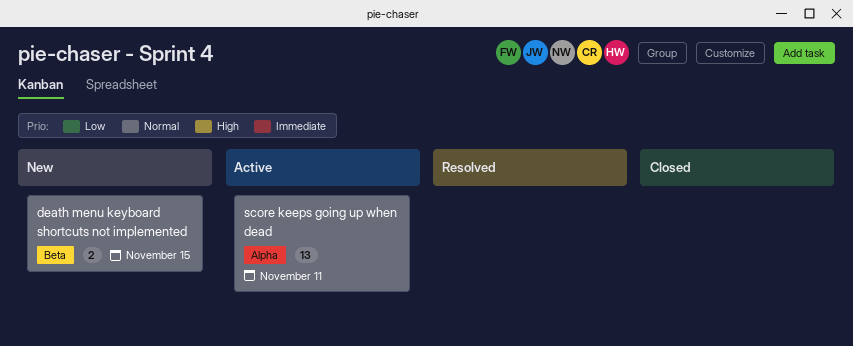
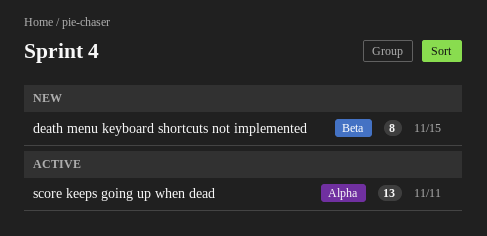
death menu keyboard shortcuts not implemented, estimate: 2 -> 8

